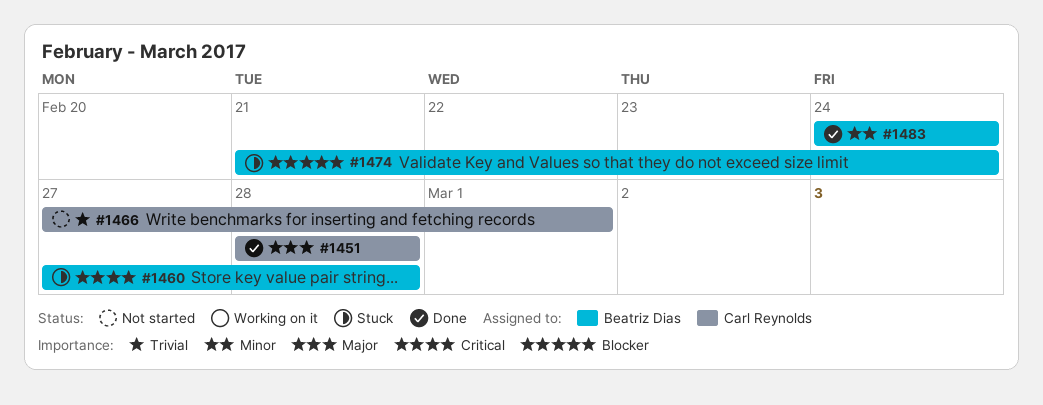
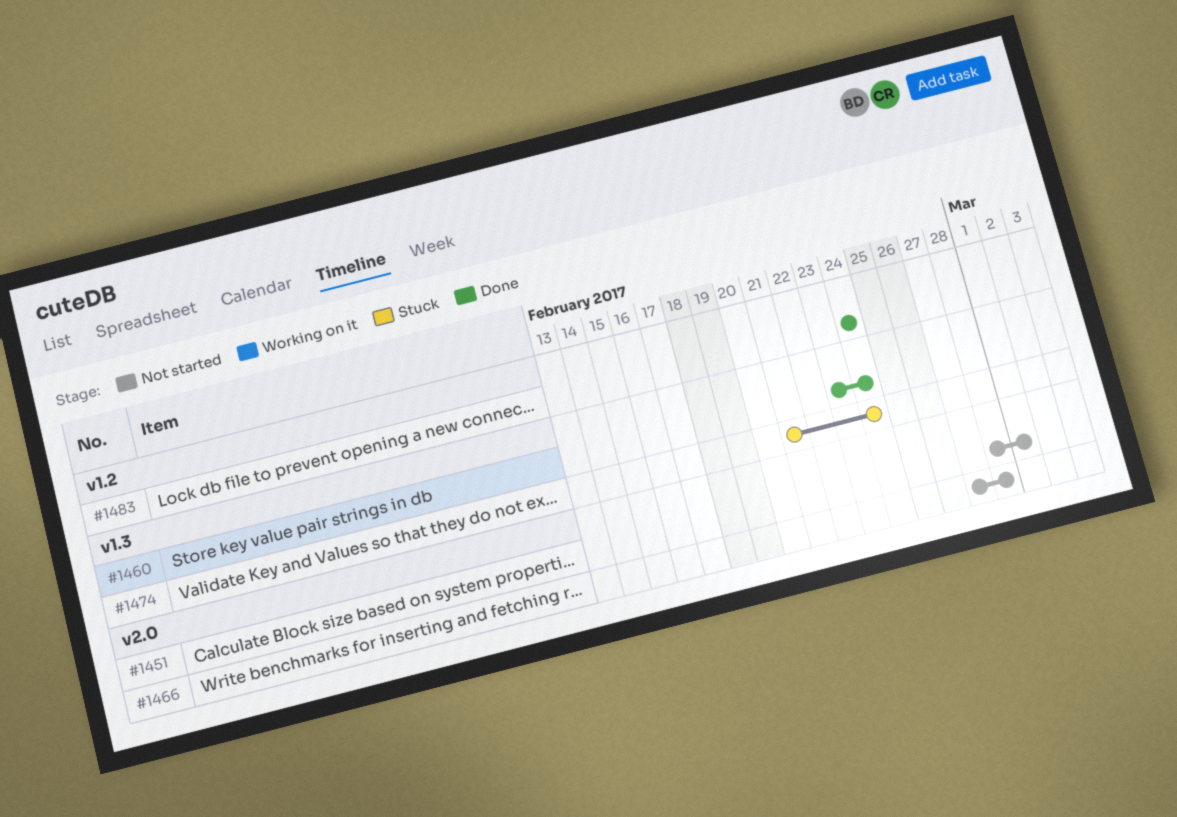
#1451, status: Done -> Not started
#1451, due: Feb 28 -> Mar 1
#1460, status: Stuck -> Done
#1460, start: Feb 27 -> Feb 23
#1460, due: Feb 28 -> Feb 24
#1466, due: Mar 1 -> Feb 28

